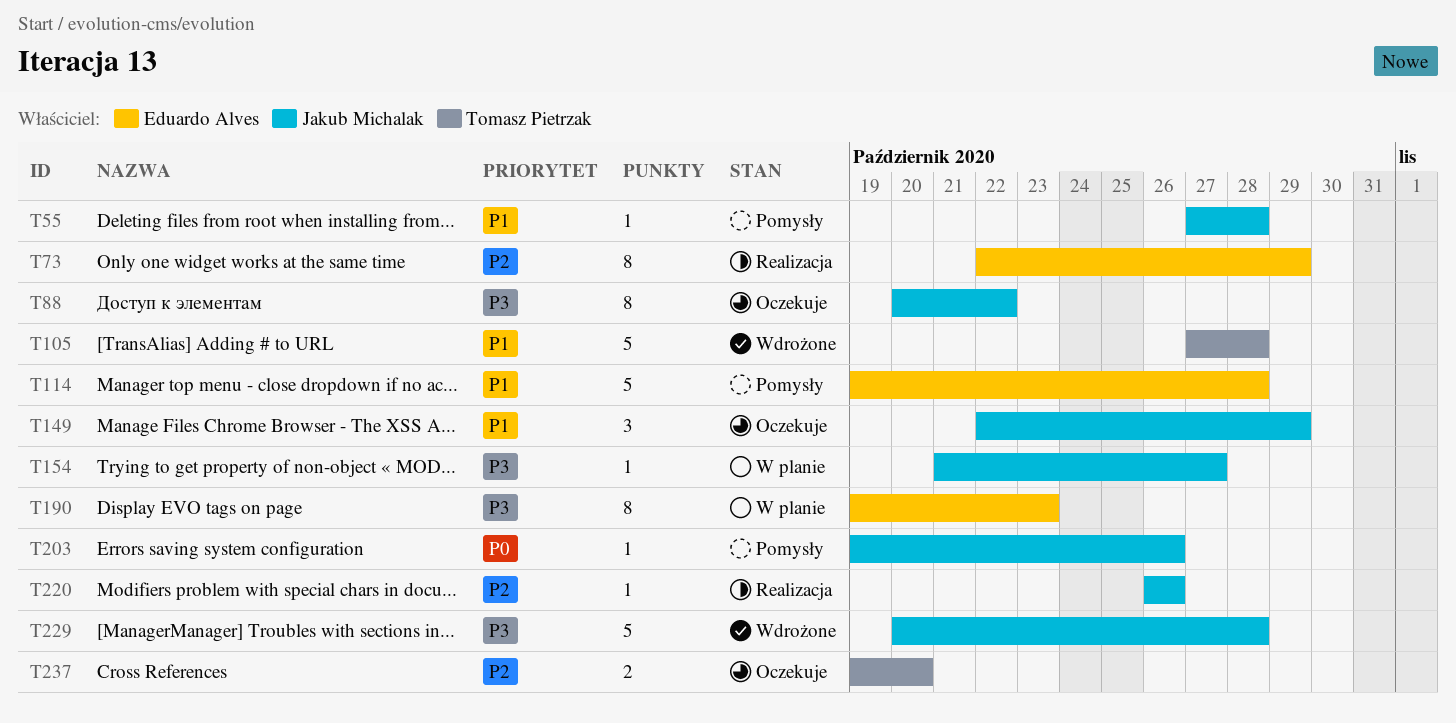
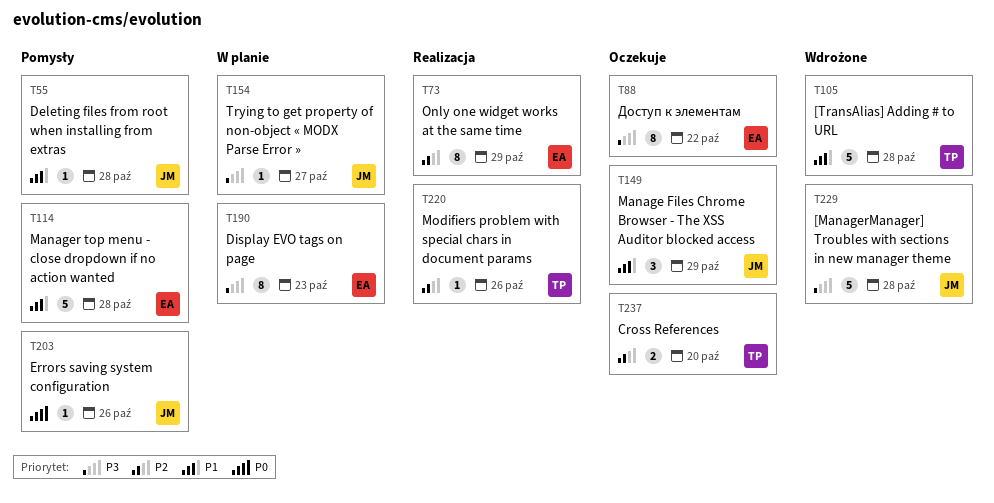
T88, owner: Jakub Michalak -> Eduardo Alves
T220, owner: Jakub Michalak -> Tomasz Pietrzak

